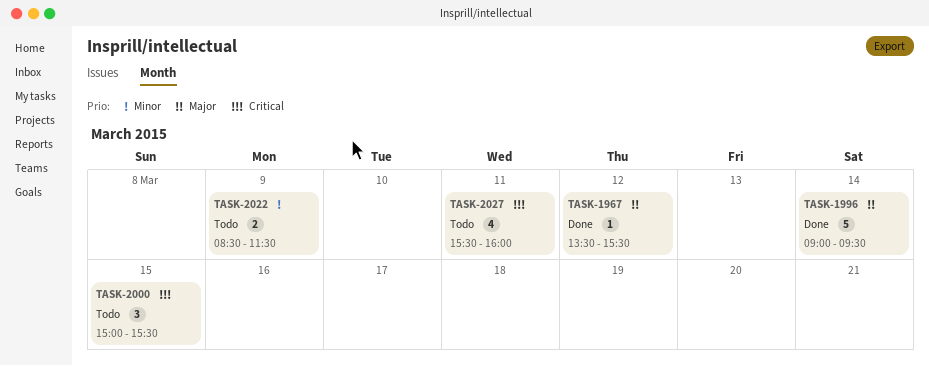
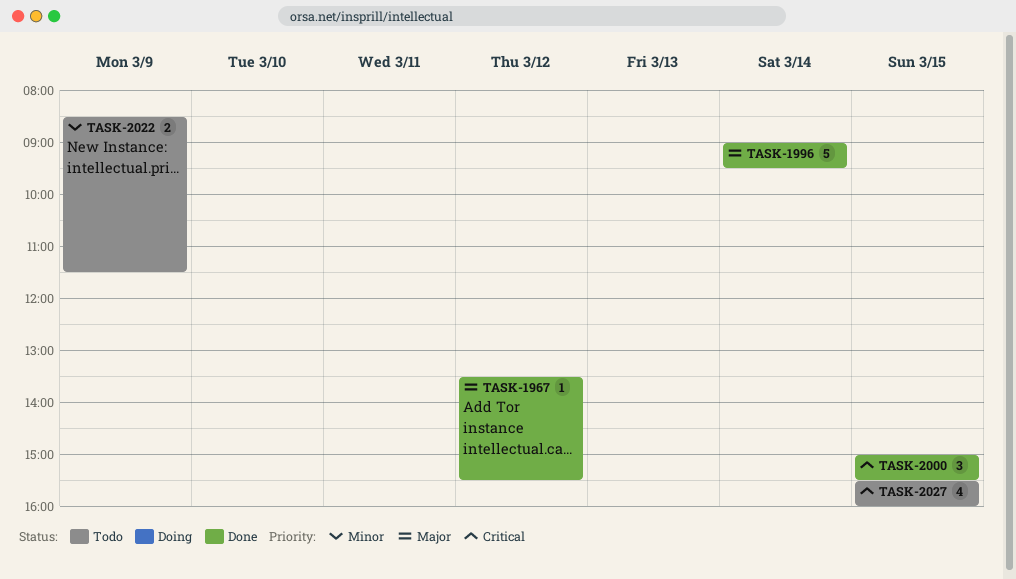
TASK-2000, status: Todo -> Done
TASK-2027, day: Mar 11 -> Mar 15

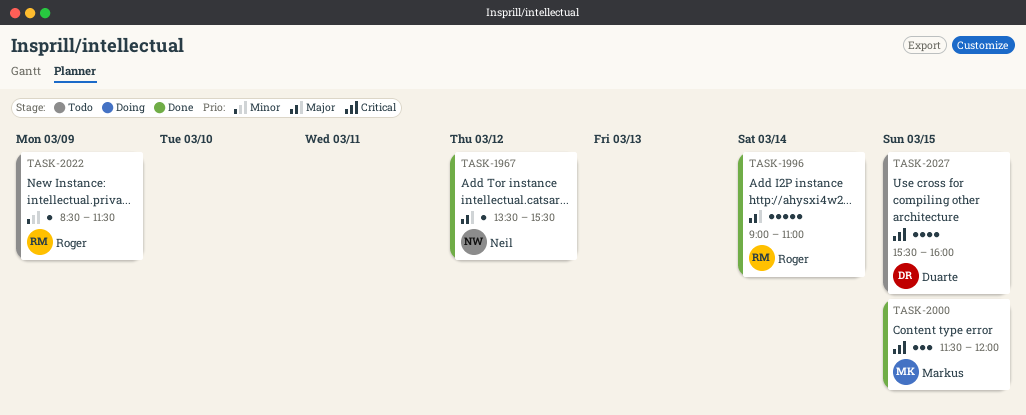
TASK-1996, ends: 09:30 -> 11:00
TASK-2000, begins: 15:00 -> 11:30
TASK-2000, ends: 15:30 -> 12:00
TASK-2022, estimate: 2 -> 1

